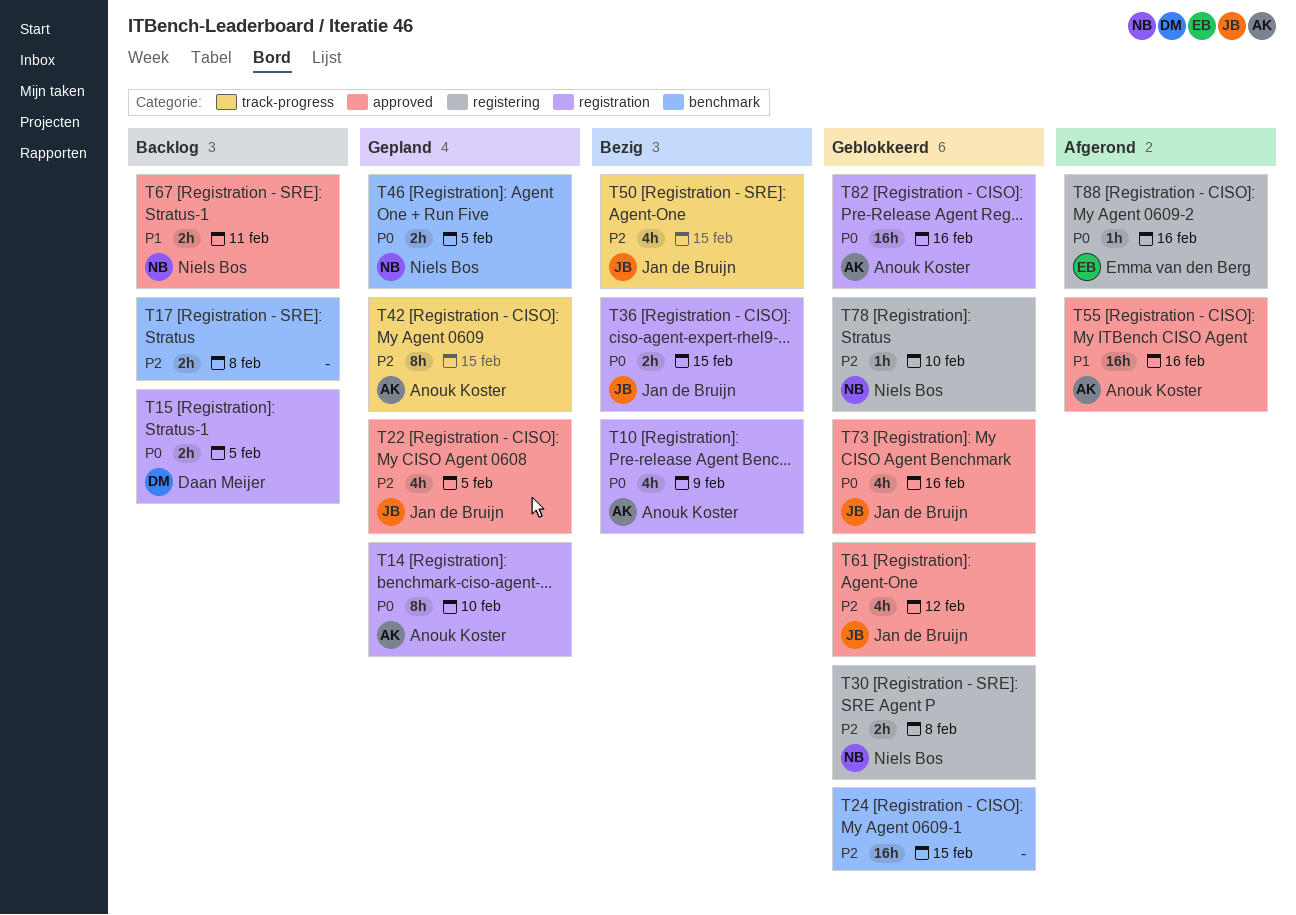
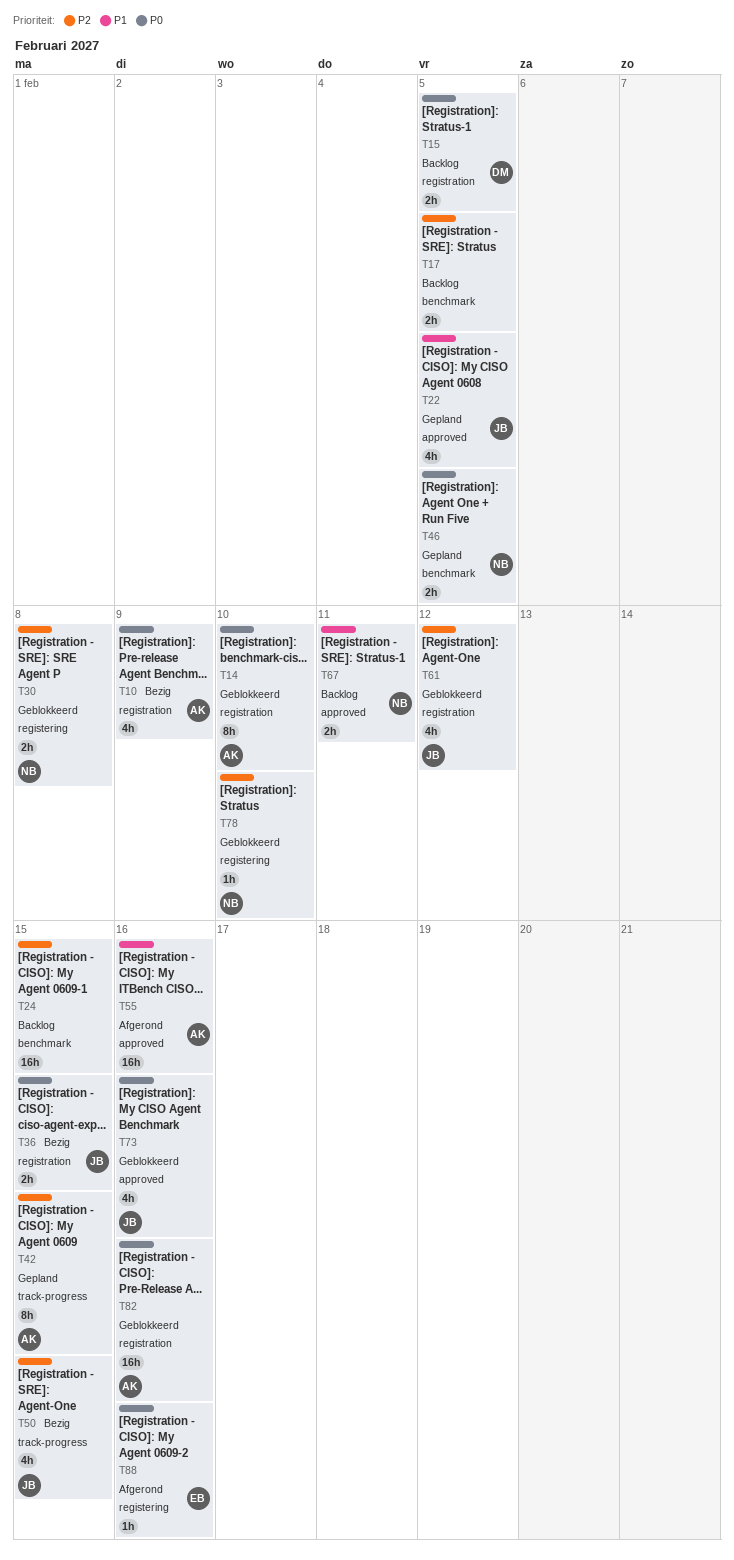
T14, status: Gepland -> Geblokkeerd
T17, due: Feb 8 -> Feb 5
T22, priority: P2 -> P1
T24, status: Geblokkeerd -> Backlog
T61, label: approved -> registration

